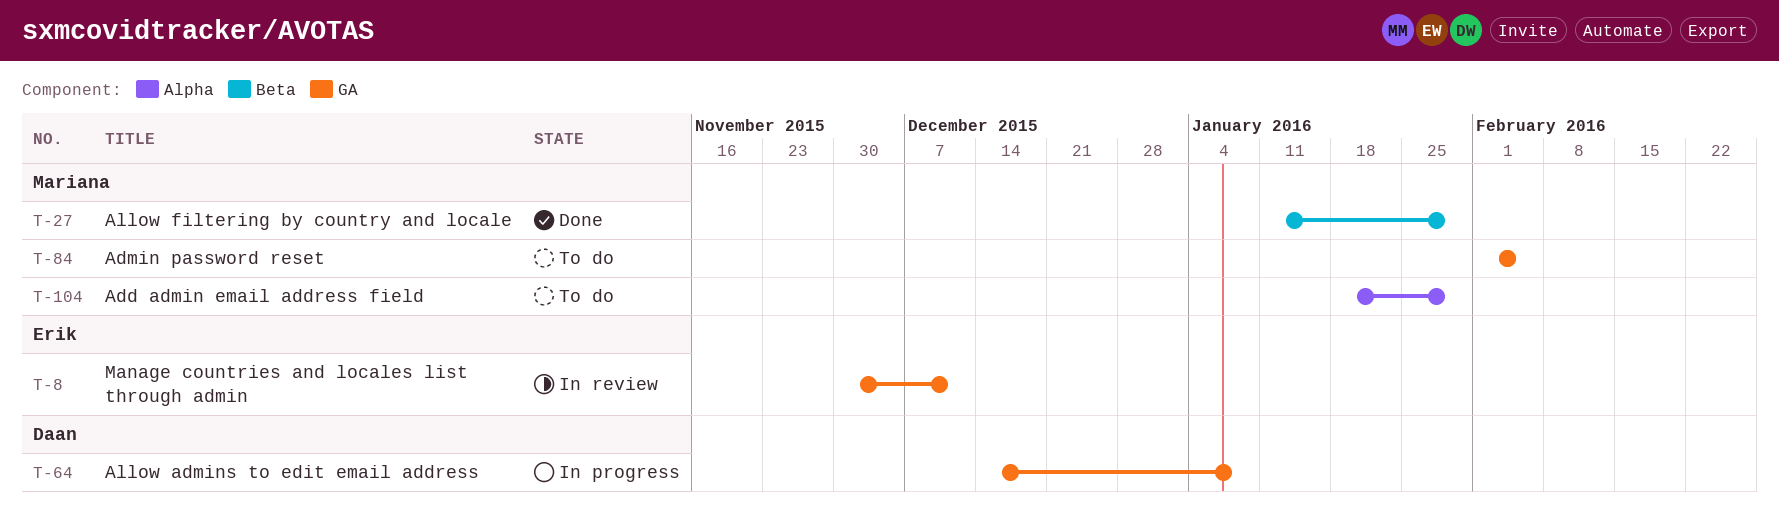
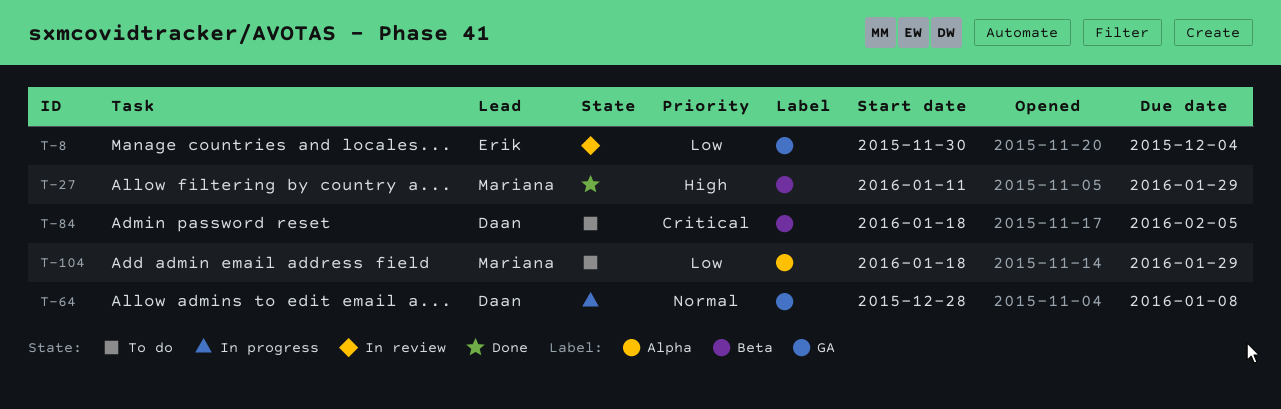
T-8, due: Dec 11 -> Dec 4
T-64, start: Dec 14 -> Dec 28
T-84, owner: Mariana -> Daan
T-84, label: GA -> Beta
T-84, start: Feb 1 -> Jan 18

